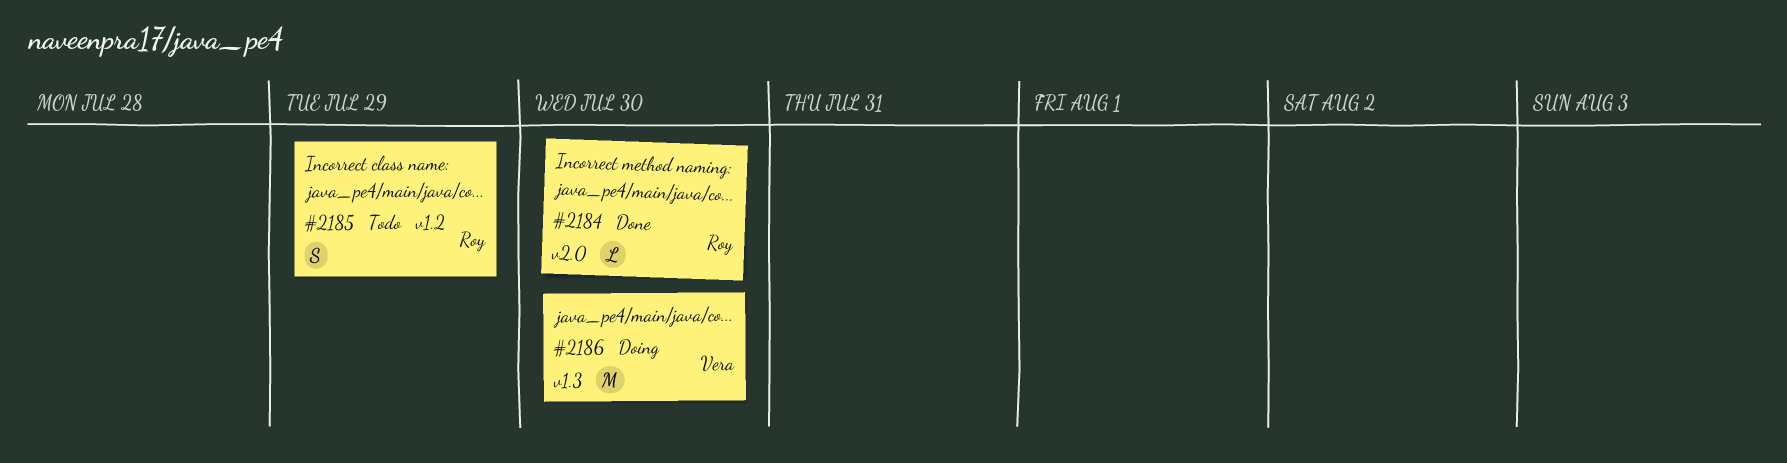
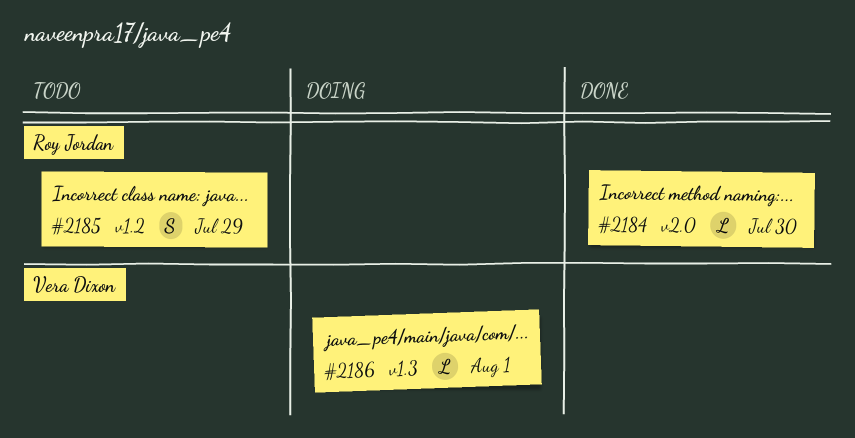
#2186, estimate: M -> L
#2186, due: Jul 30 -> Aug 1

